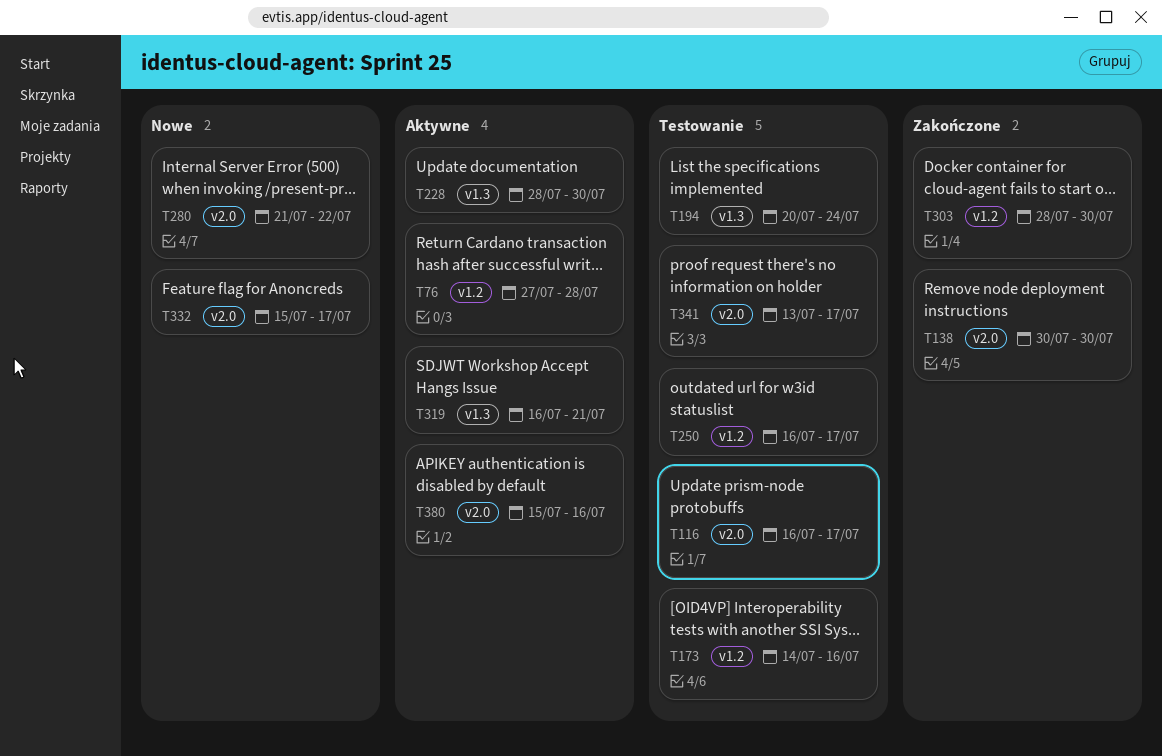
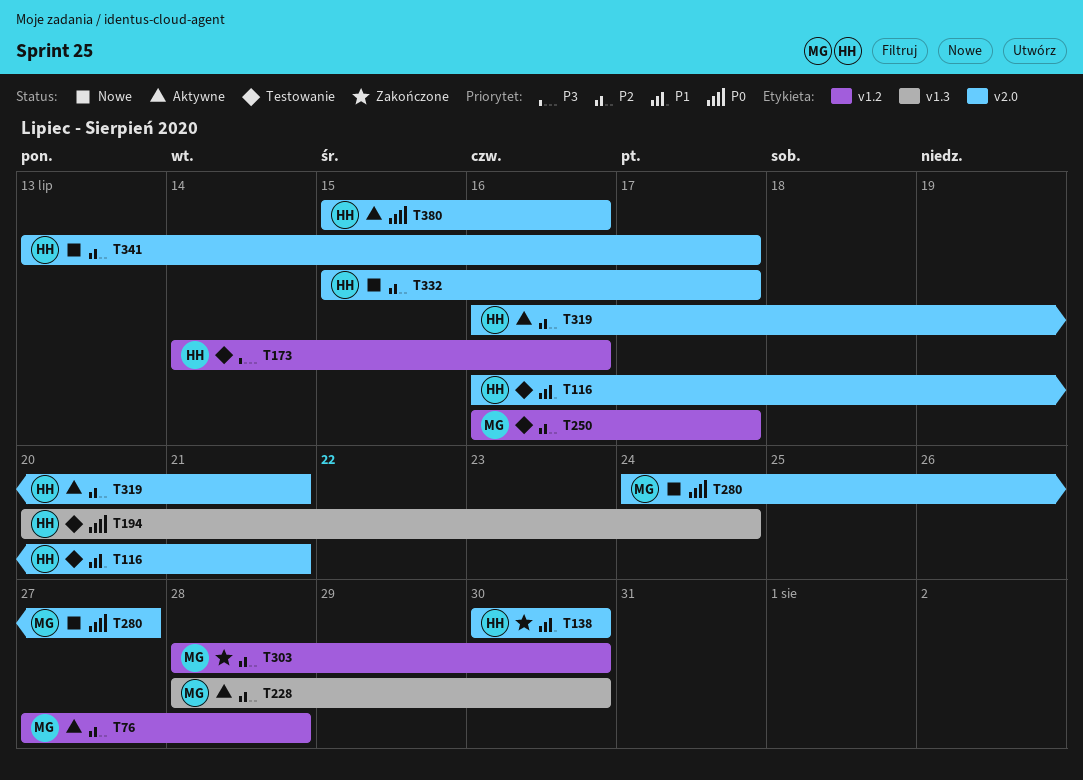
T116, due: Jul 17 -> Jul 21
T280, start: Jul 21 -> Jul 24
T280, due: Jul 22 -> Jul 27
T319, label: v1.3 -> v2.0
T341, status: Testowanie -> Nowe

